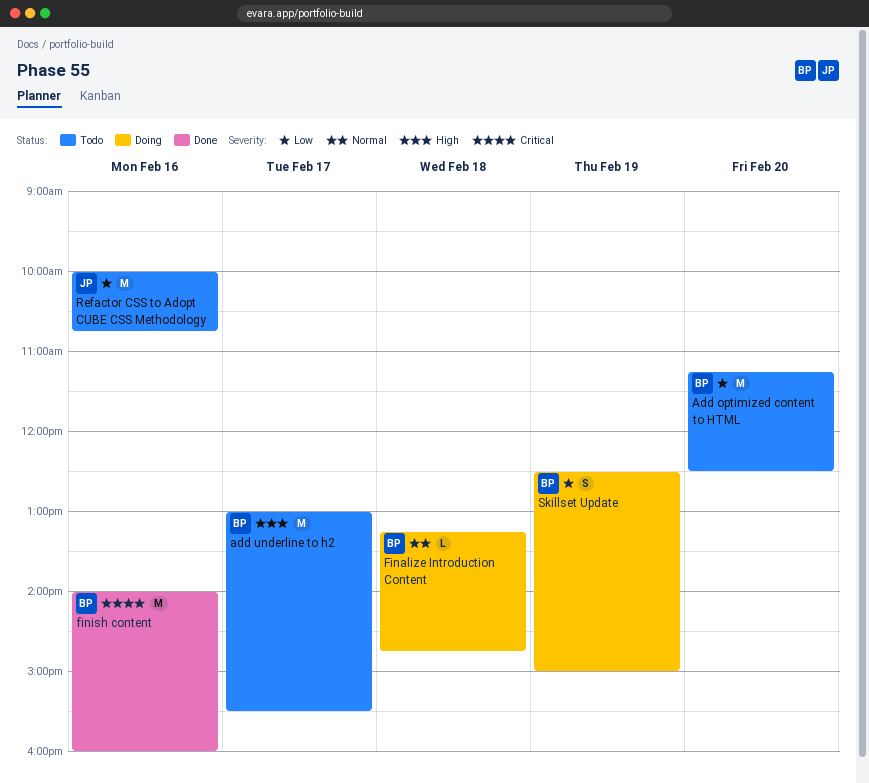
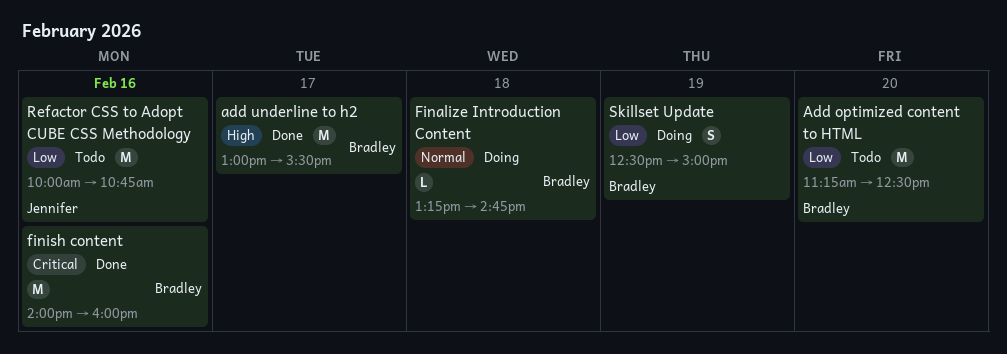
add underline to h2, status: Todo -> Done

